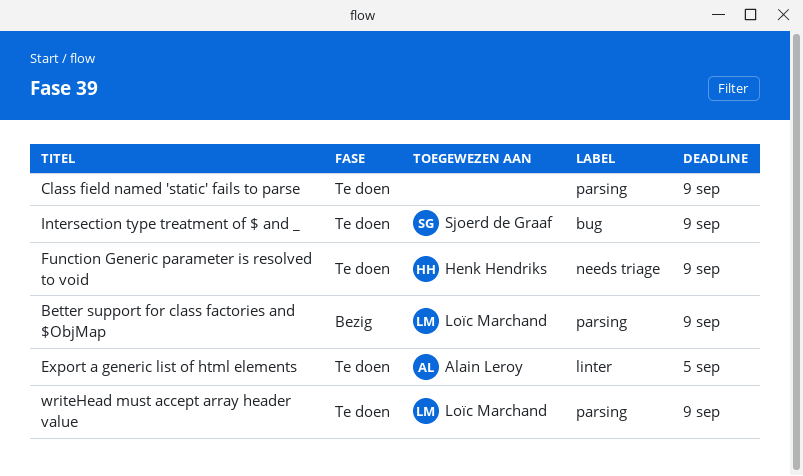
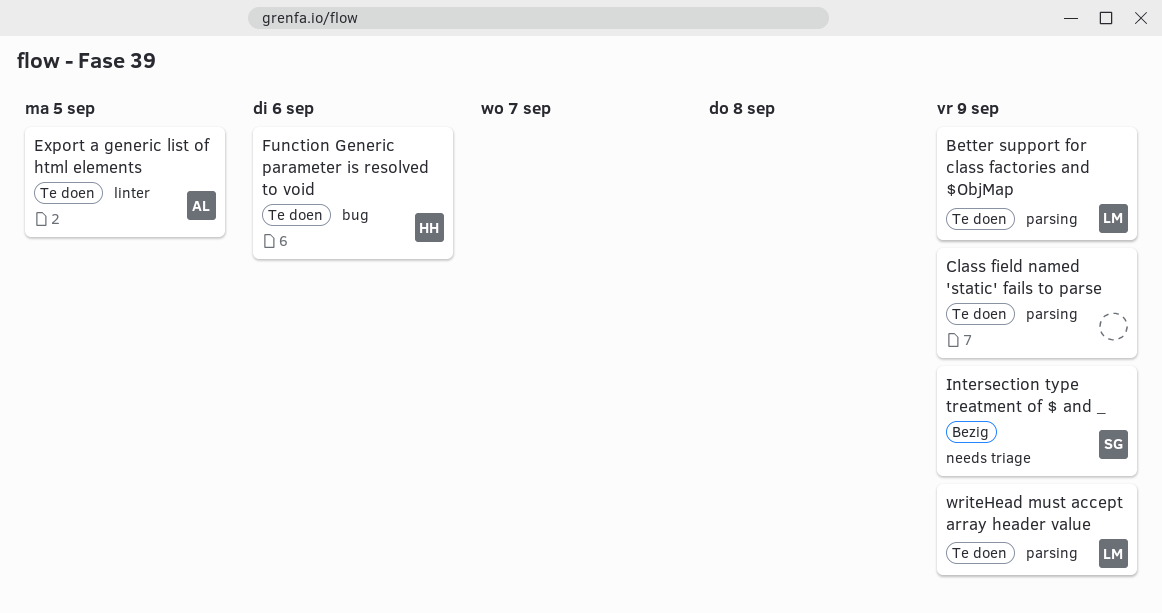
Better support for class factories and $ObjMap, status: Bezig -> Te doen
Function Generic parameter is resolved to void, label: needs triage -> bug
Function Generic parameter is resolved to void, due: Sep 9 -> Sep 6
Intersection type treatment of $ and _, status: Te doen -> Bezig
Intersection type treatment of $ and _, label: bug -> needs triage

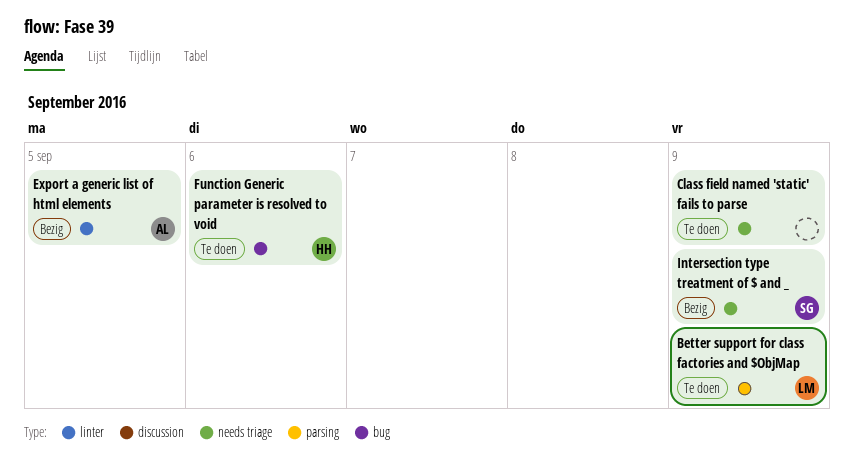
Class field named 'static' fails to parse, label: parsing -> needs triage
Export a generic list of html elements, status: Te doen -> Bezig
writeHead must accept array header value: present -> none

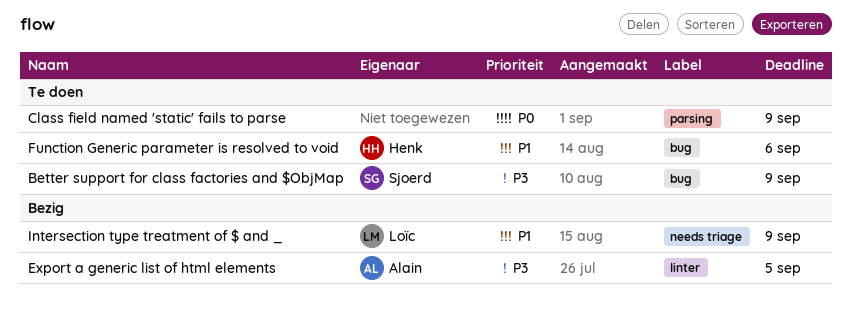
Better support for class factories and $ObjMap, owner: Loïc -> Sjoerd
Better support for class factories and $ObjMap, label: parsing -> bug
Class field named 'static' fails to parse, label: needs triage -> parsing
Intersection type treatment of $ and _, owner: Sjoerd -> Loïc

